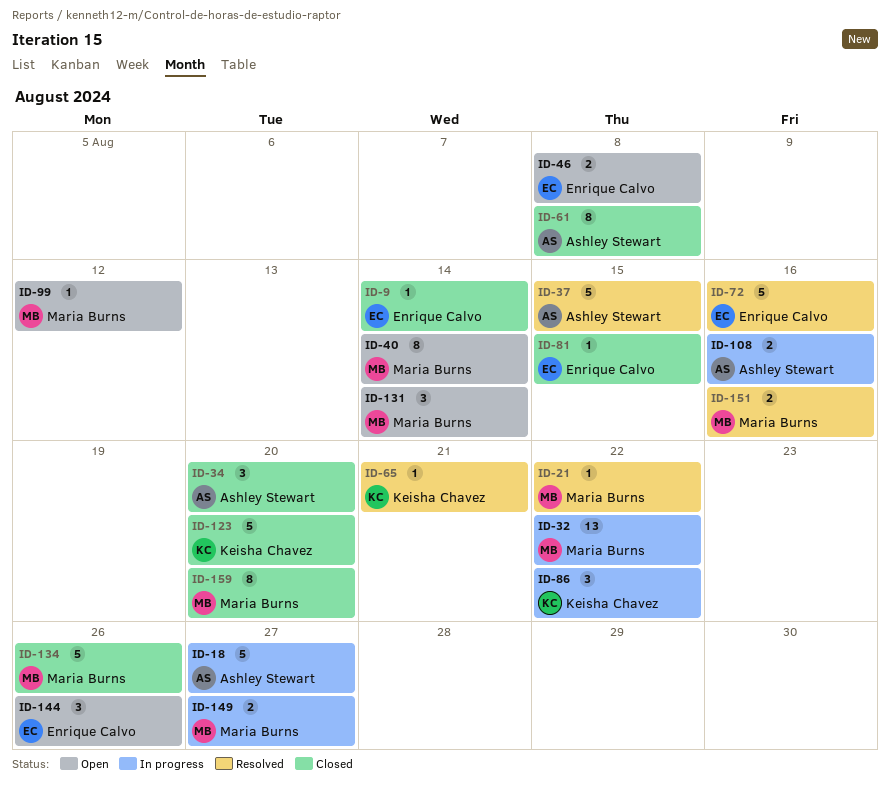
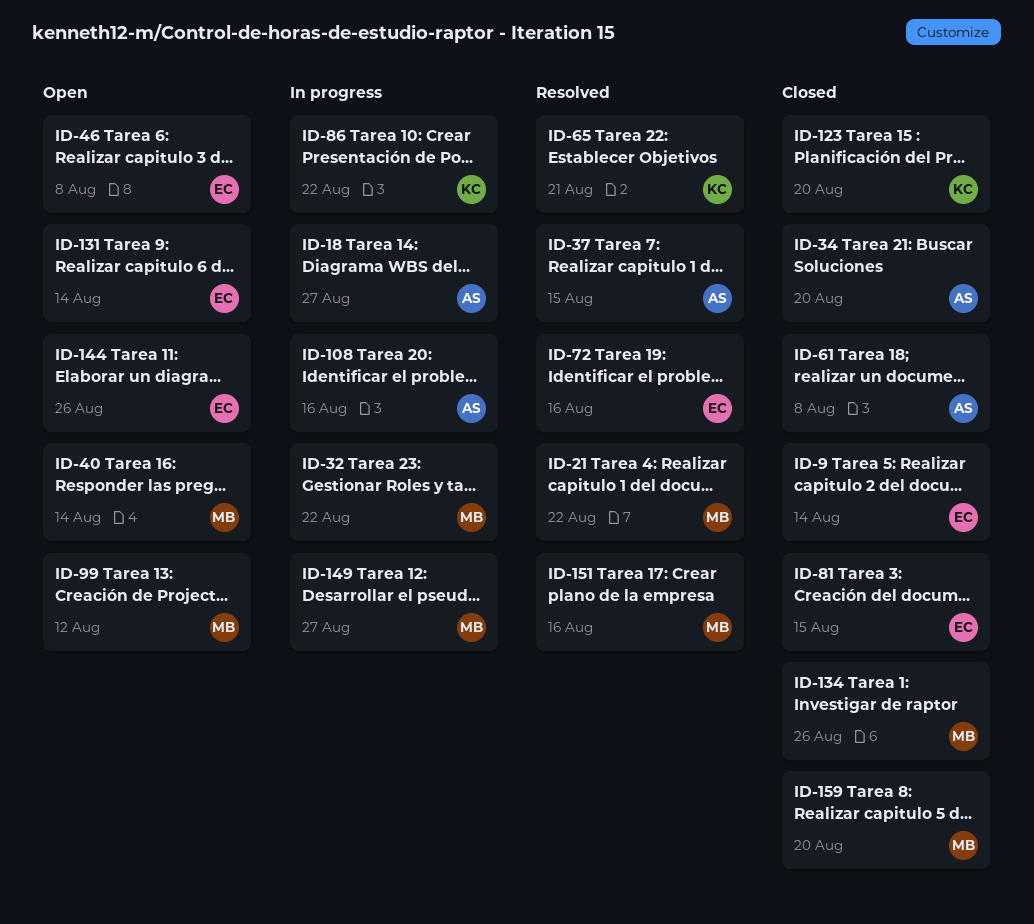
ID-131, owner: Maria Burns -> Enrique Calvo

